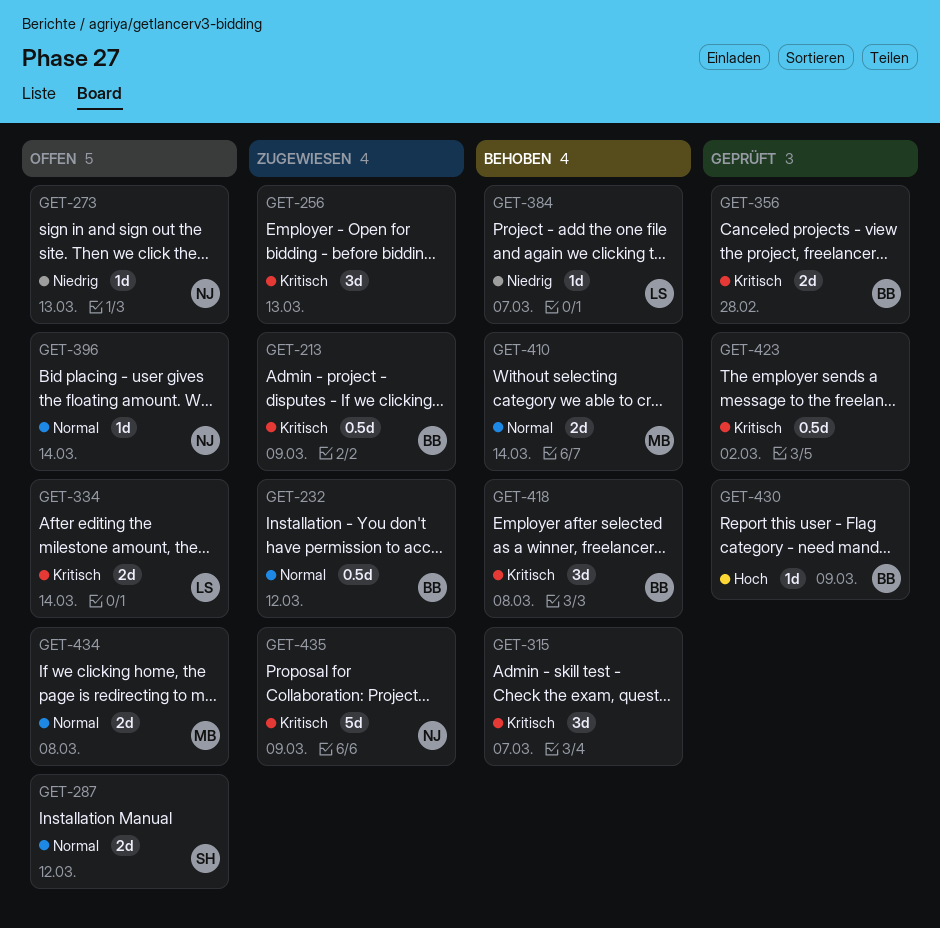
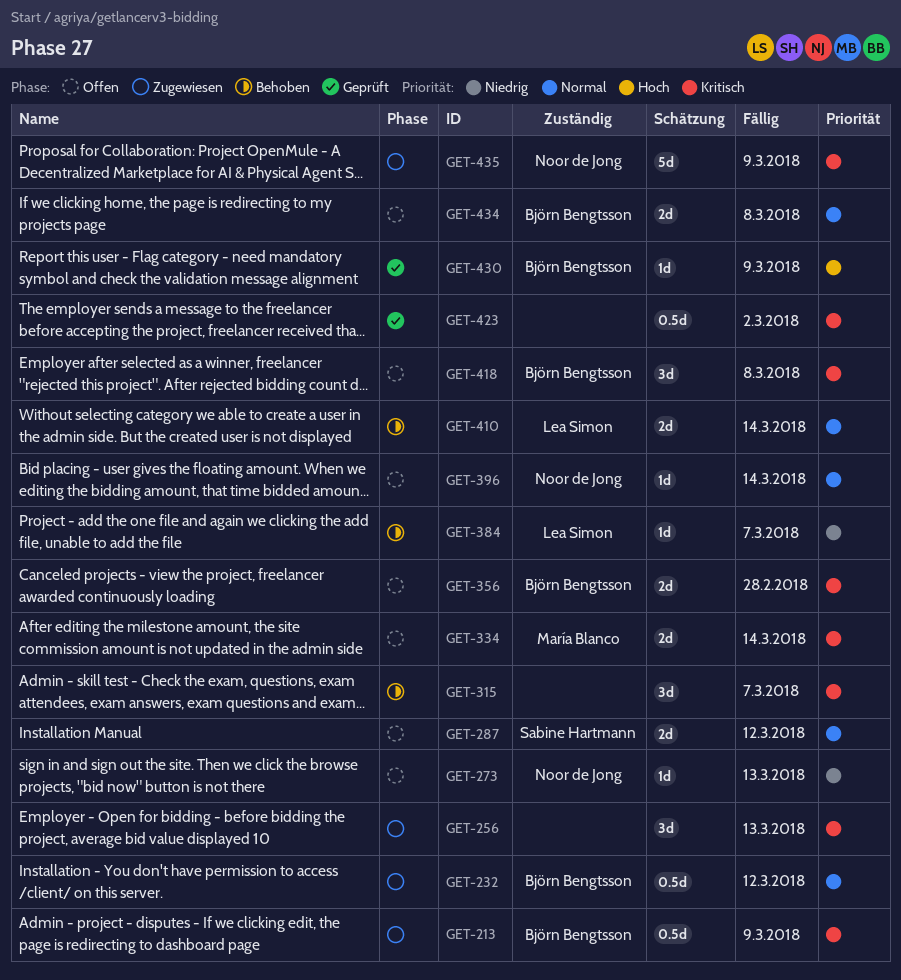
GET-334, owner: Lea Simon -> María Blanco
GET-356, status: Geprüft -> Offen
GET-410, owner: María Blanco -> Lea Simon
GET-418, status: Behoben -> Offen
GET-434, owner: María Blanco -> Björn Bengtsson

